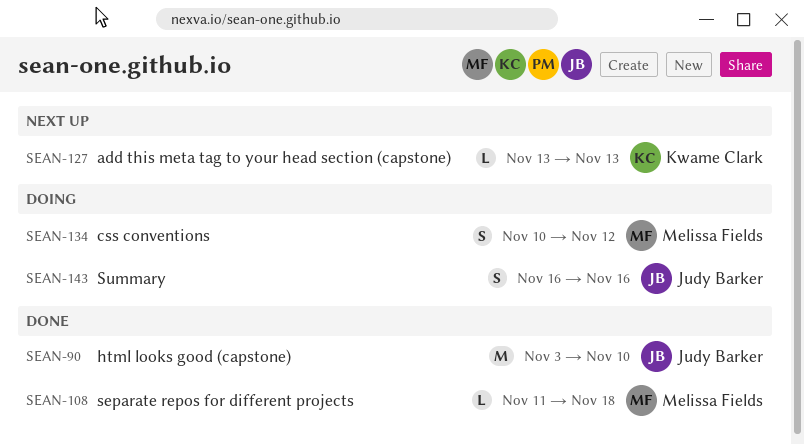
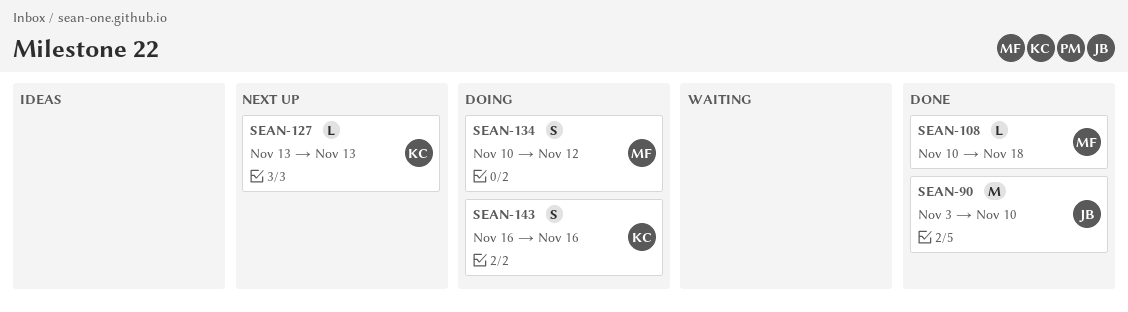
SEAN-108, start: Nov 11 -> Nov 10
SEAN-143, owner: Judy Barker -> Kwame Clark

